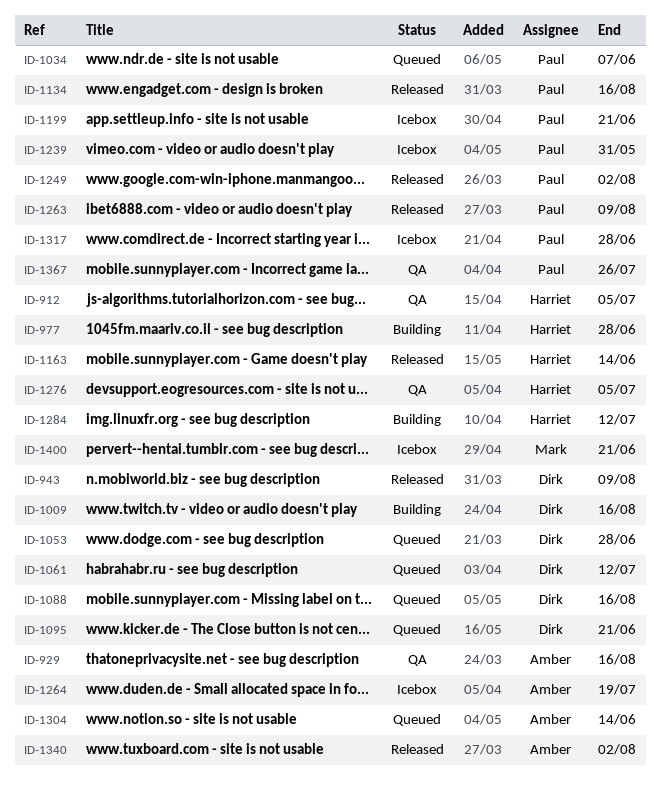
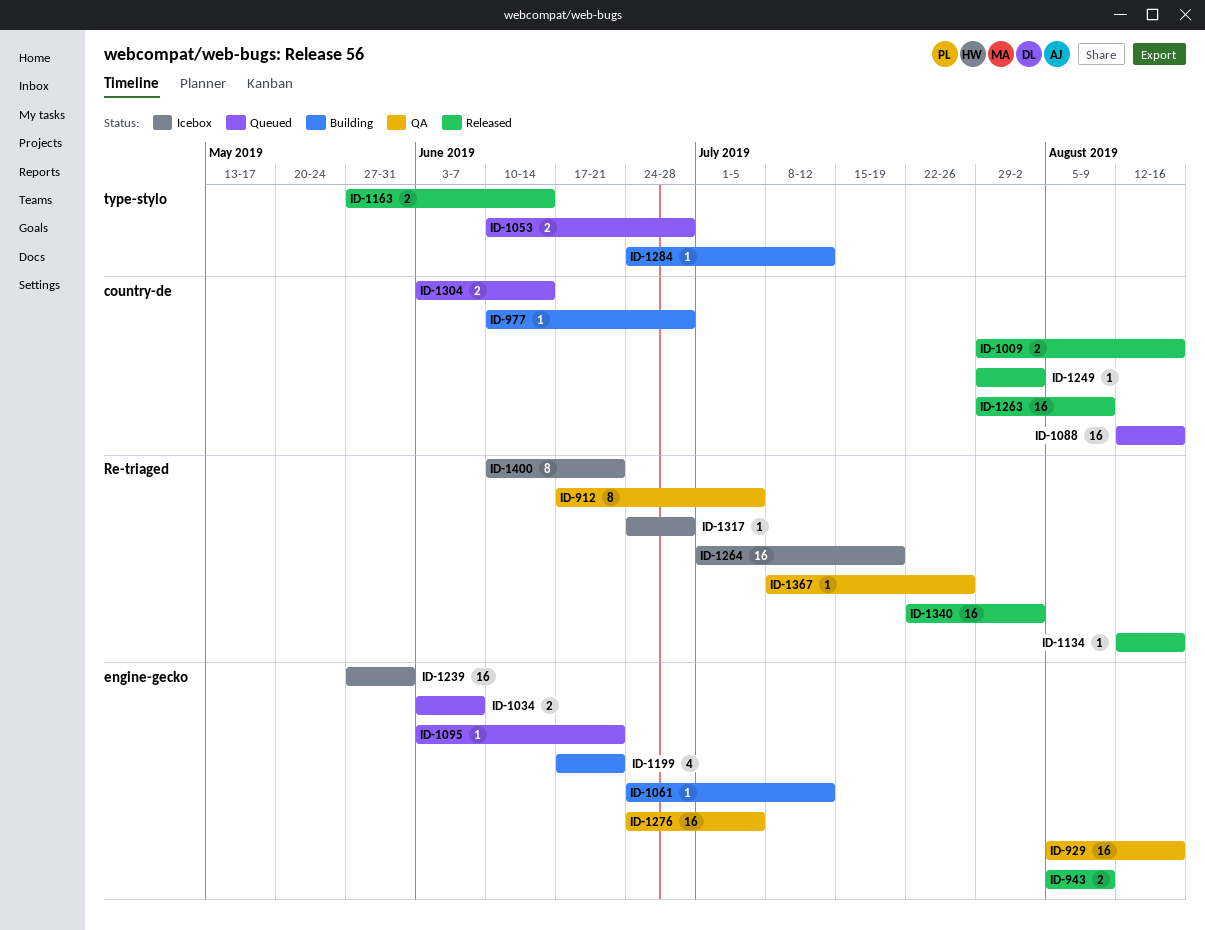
ID-1009, status: Building -> Released
ID-1061, status: Queued -> Building
ID-1199, status: Icebox -> Building

